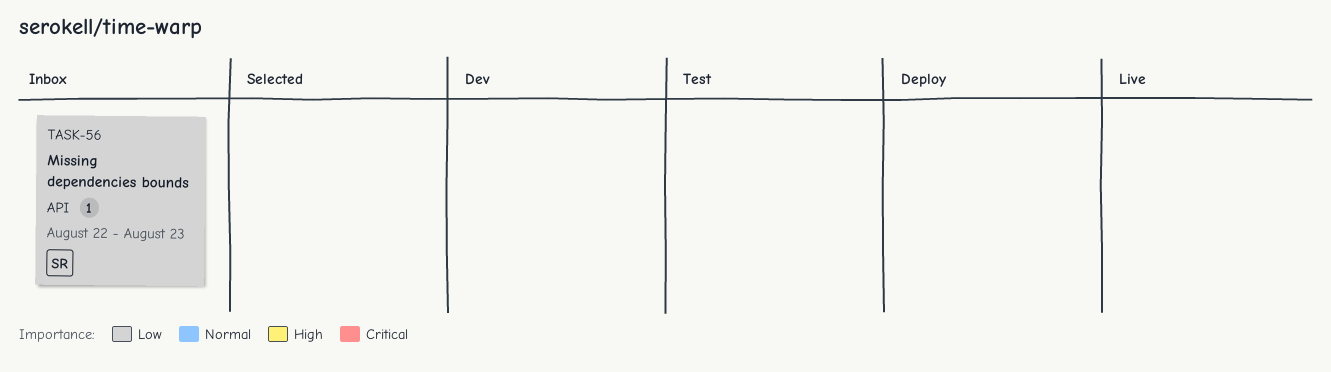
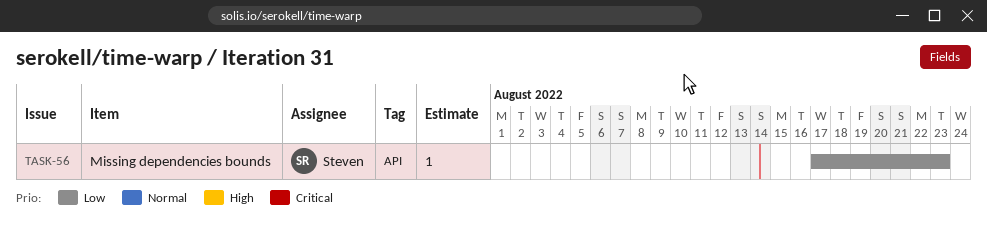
TASK-56, start: Aug 22 -> Aug 17

